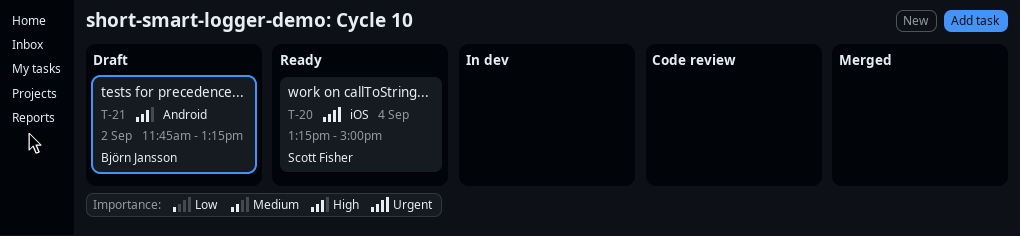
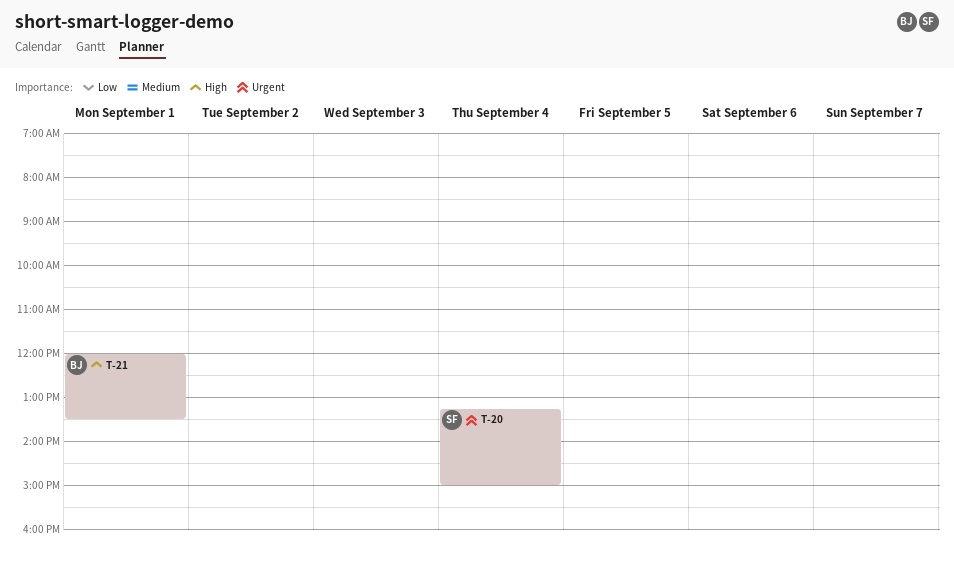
T-21, day: Sep 2 -> Sep 1
T-21, begins: 11:45 -> 12:00
T-21, ends: 13:15 -> 13:30

